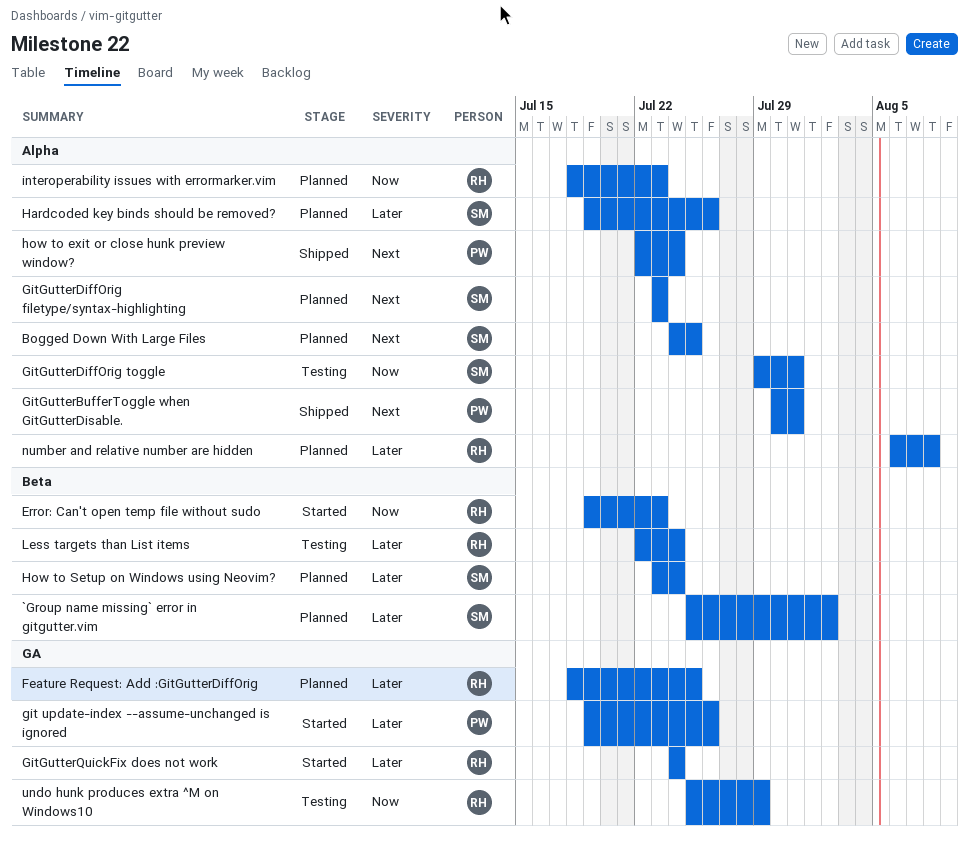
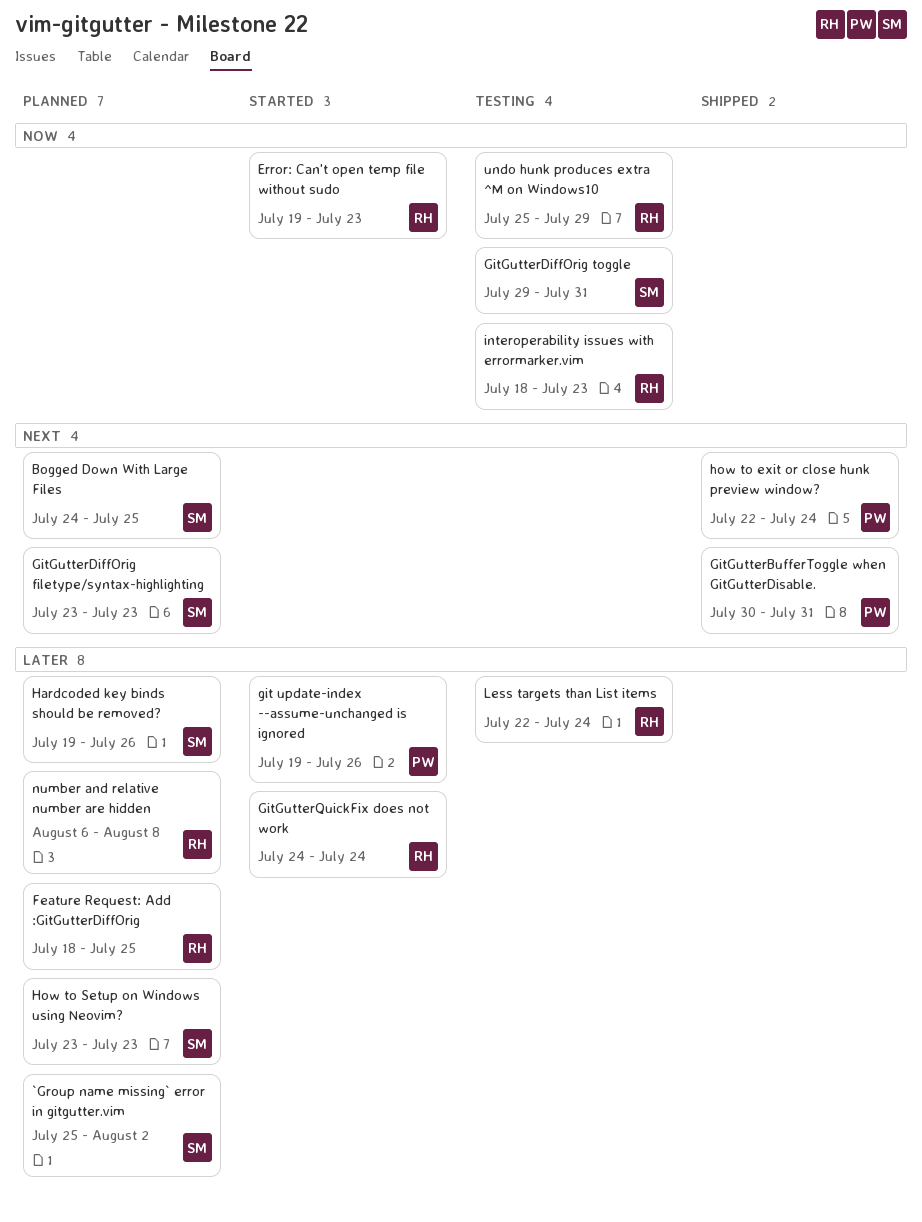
How to Setup on Windows using Neovim?, due: Jul 24 -> Jul 23
interoperability issues with errormarker.vim, status: Planned -> Testing

